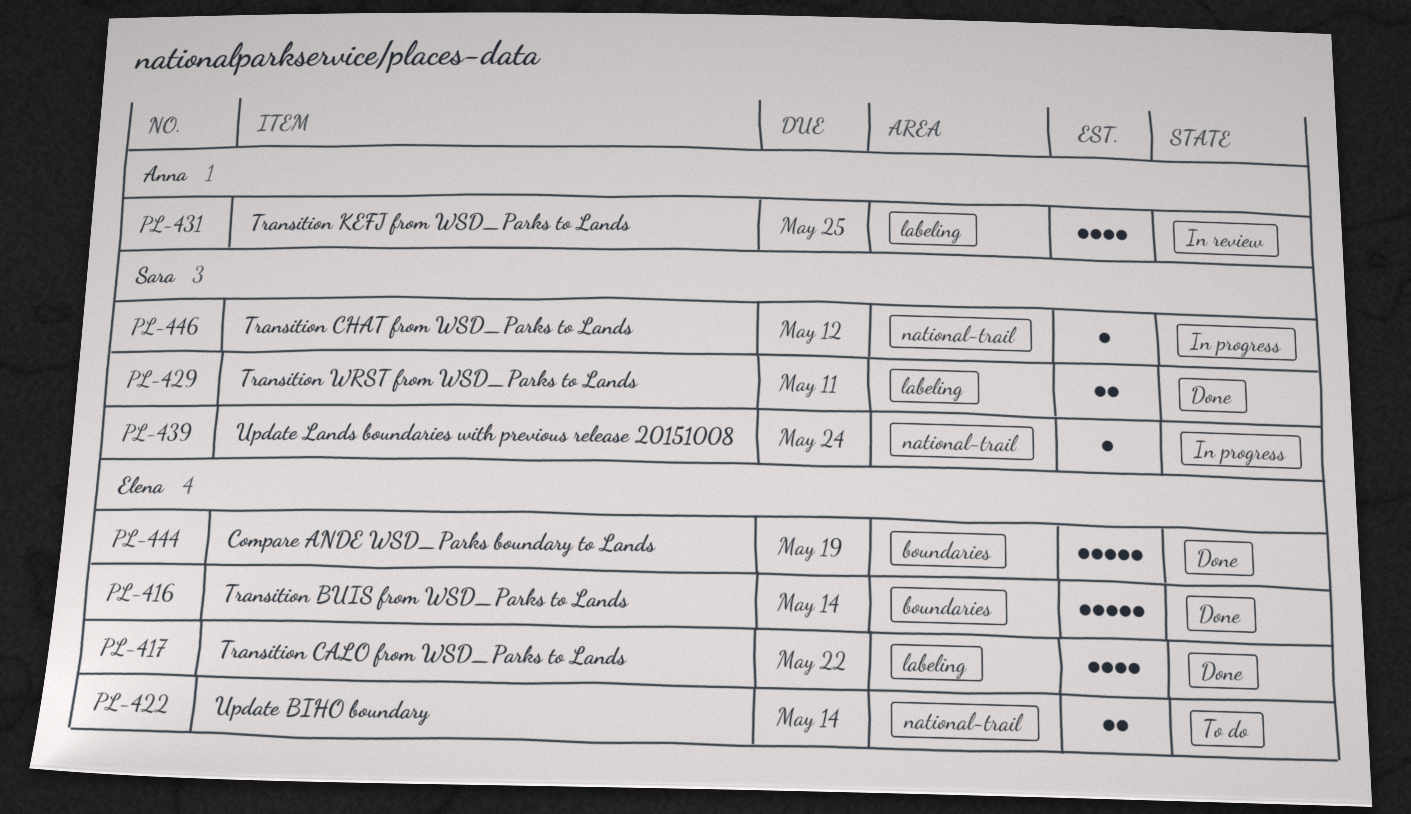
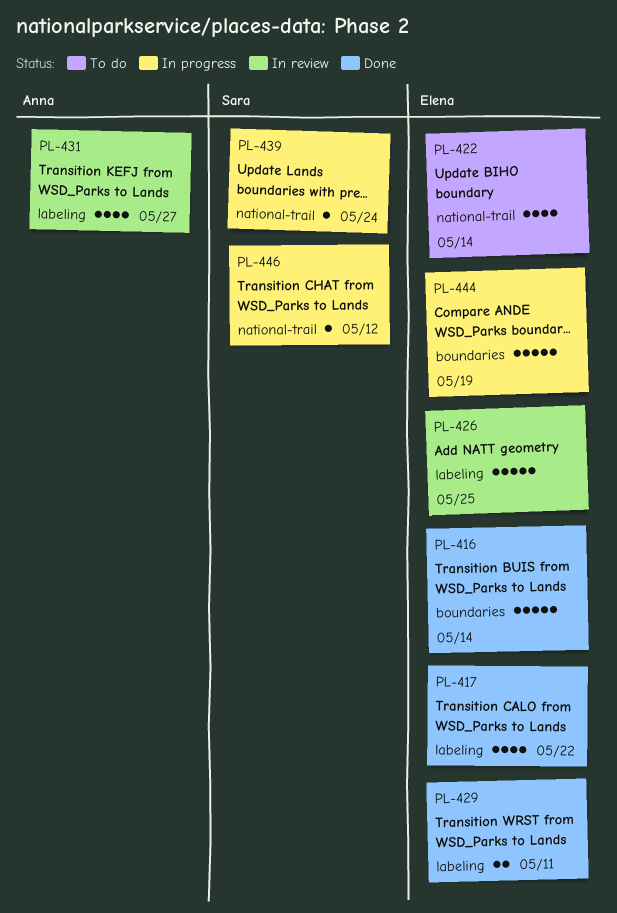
PL-422, estimate: 2 -> 4
PL-426: none -> present
PL-429, owner: Sara -> Elena
PL-431, due: May 25 -> May 27
PL-444, status: Done -> In progress

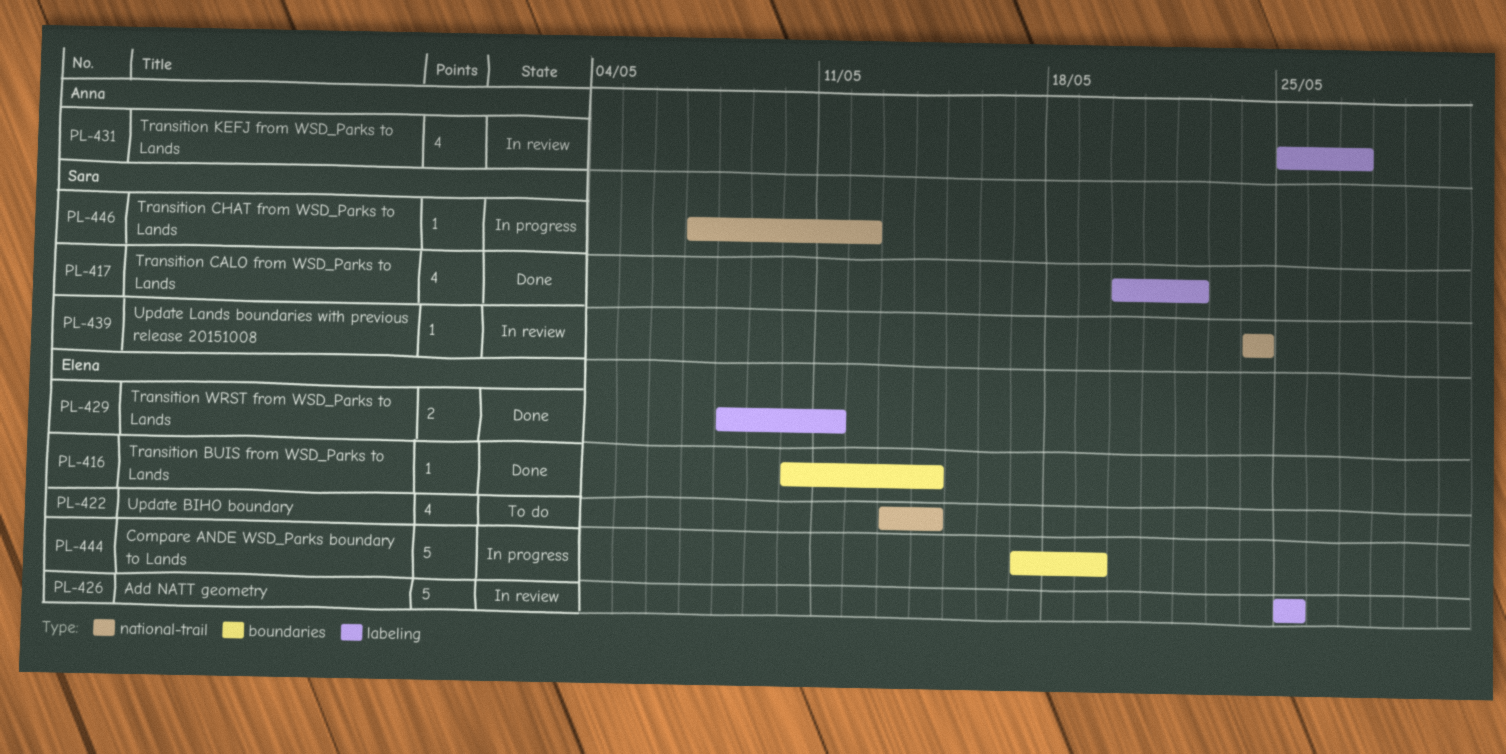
PL-416, estimate: 5 -> 1
PL-417, owner: Elena -> Sara
PL-439, status: In progress -> In review

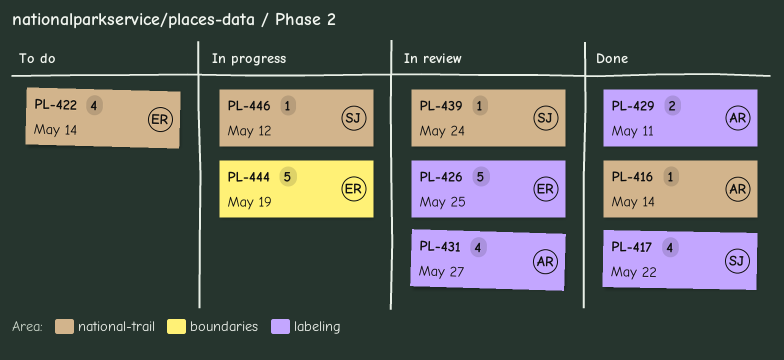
PL-416, owner: Elena -> Anna
PL-416, label: boundaries -> national-trail
PL-429, owner: Elena -> Anna

